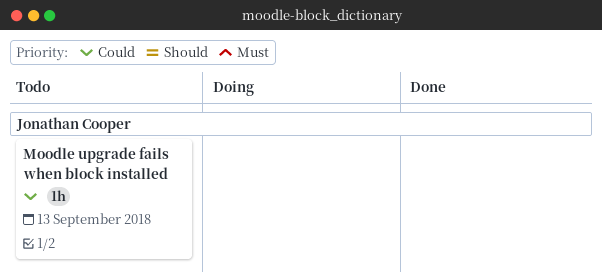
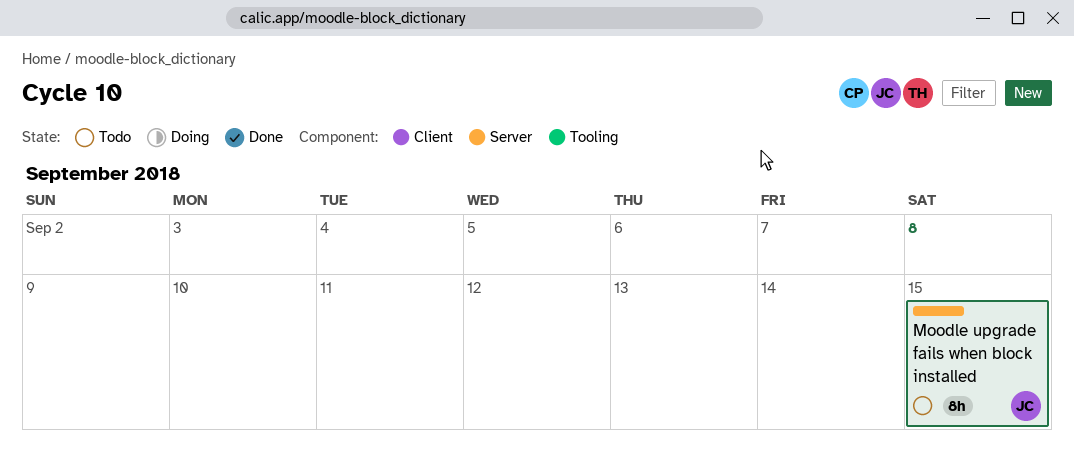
Moodle upgrade fails when block installed, estimate: 1h -> 8h
Moodle upgrade fails when block installed, due: Sep 13 -> Sep 15

